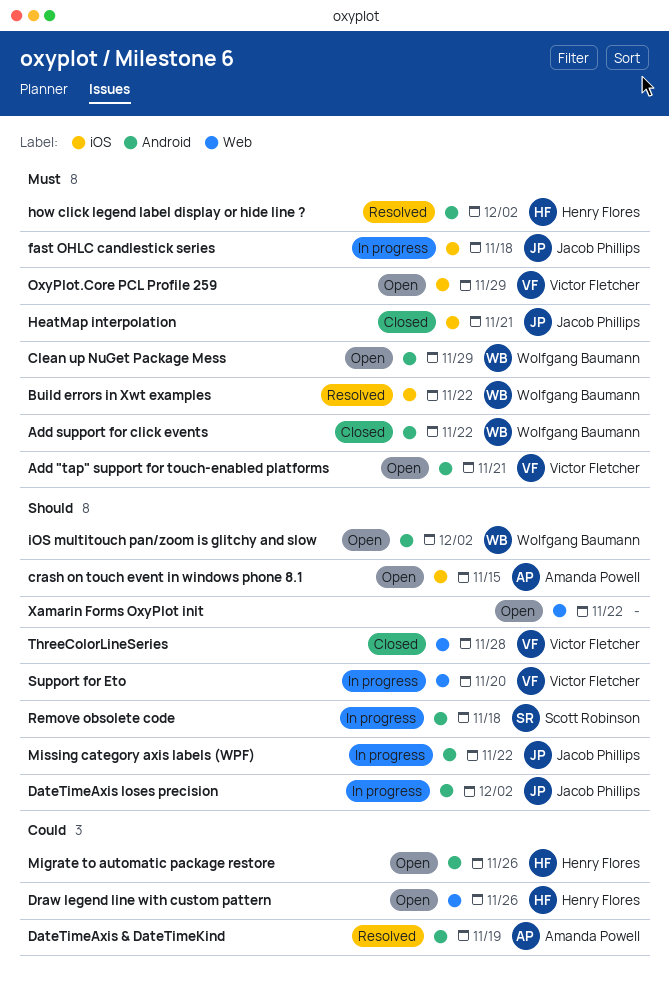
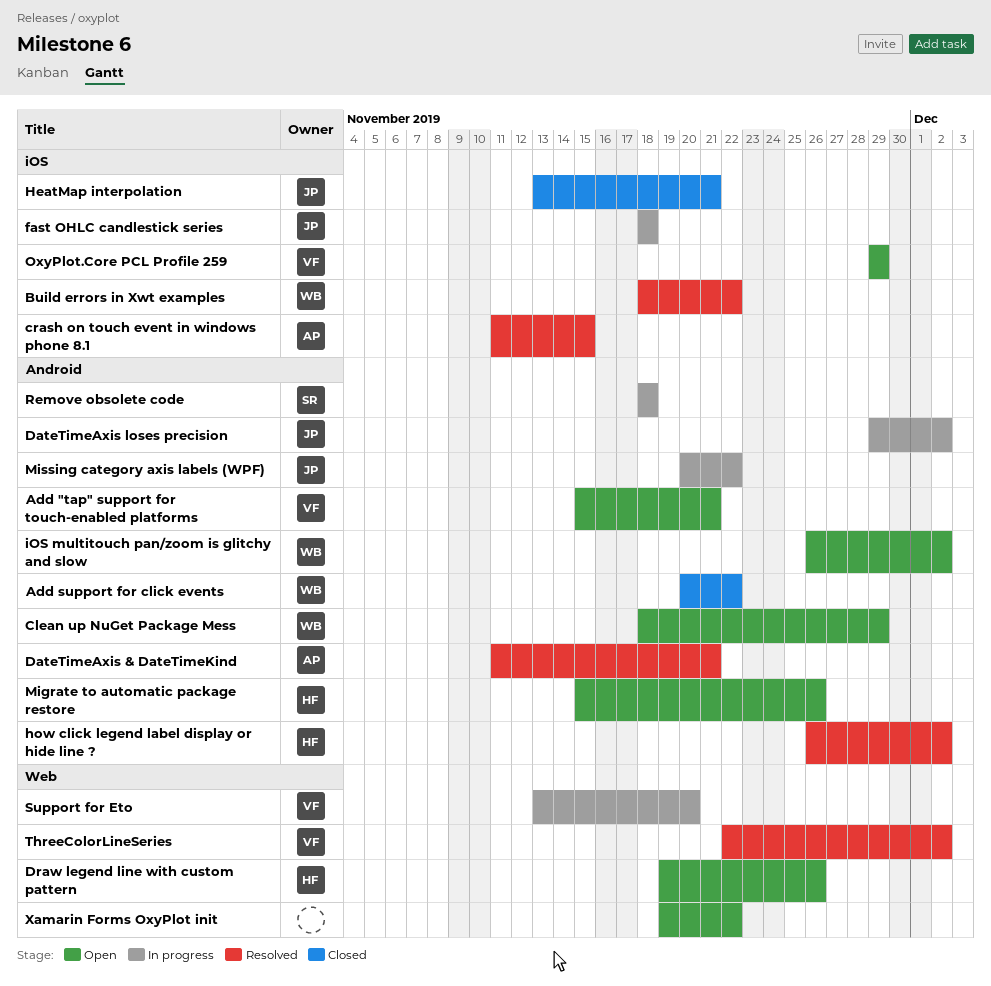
crash on touch event in windows phone 8.1, status: Open -> Resolved
DateTimeAxis & DateTimeKind, due: Nov 19 -> Nov 21
ThreeColorLineSeries, status: Closed -> Resolved
ThreeColorLineSeries, due: Nov 28 -> Dec 2

